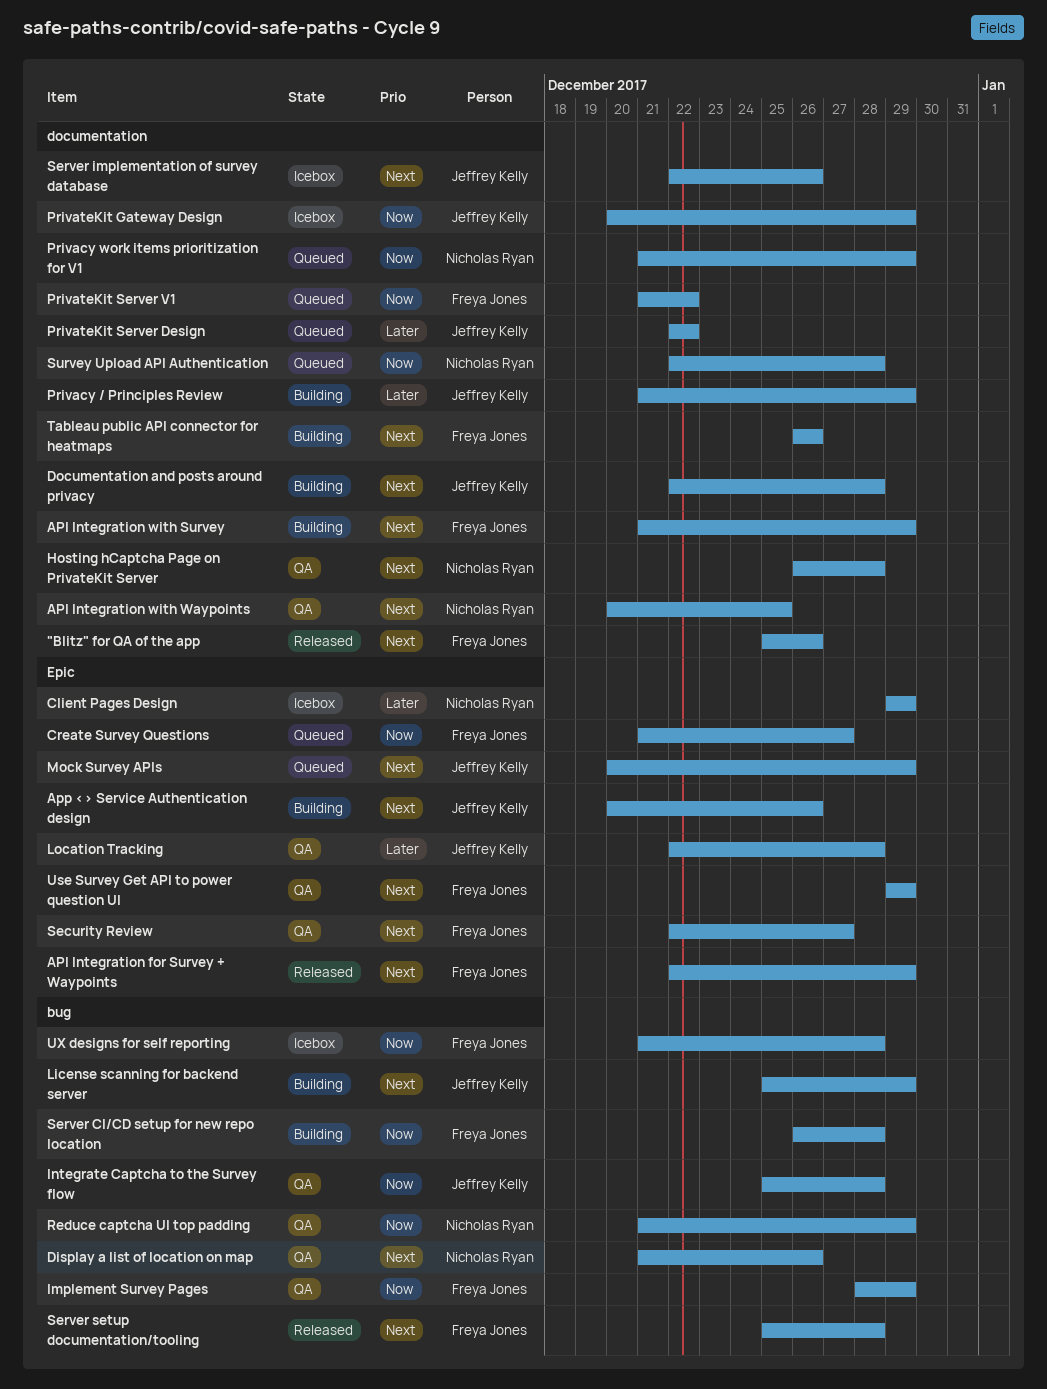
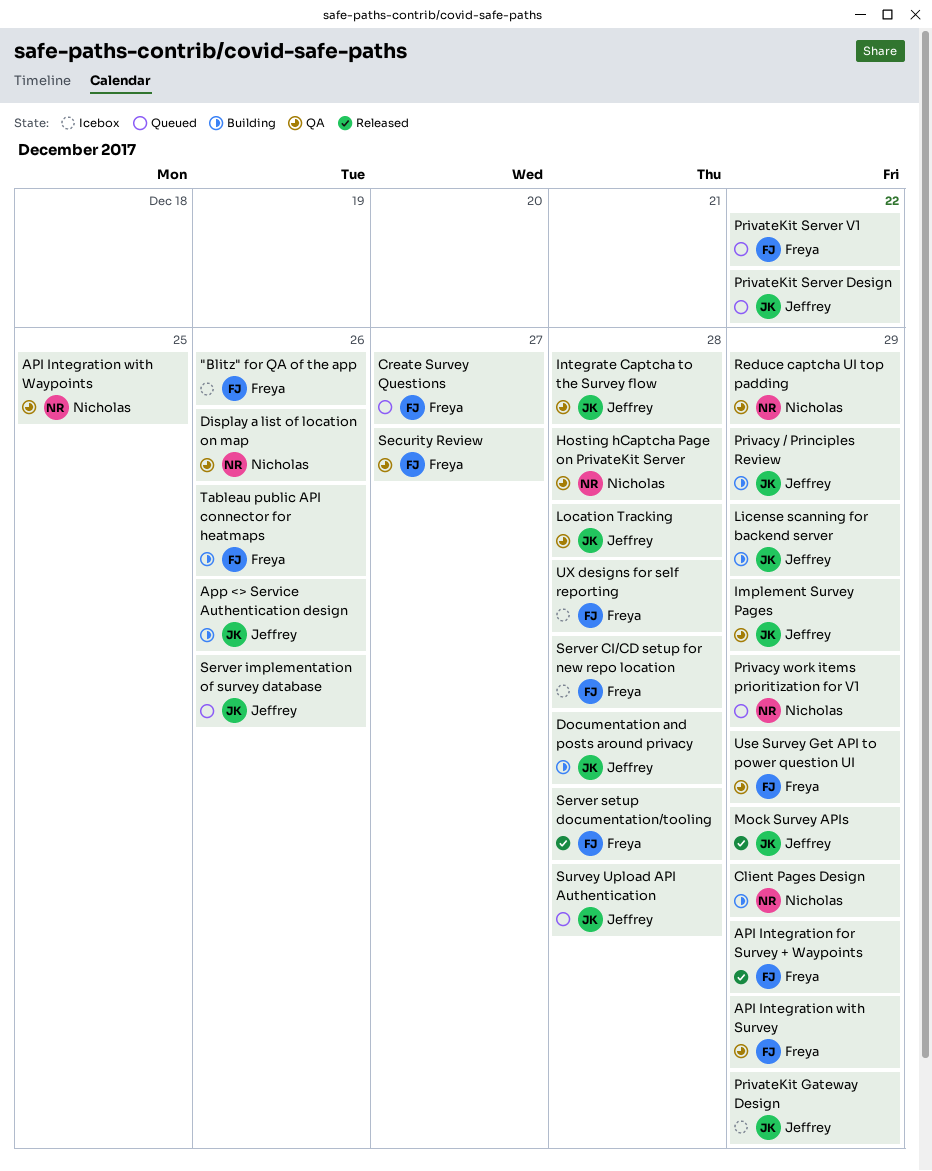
"Blitz" for QA of the app, status: Released -> Icebox
API Integration with Survey, status: Building -> QA
Client Pages Design, status: Icebox -> Building
Implement Survey Pages, owner: Freya Jones -> Jeffrey Kelly
Mock Survey APIs, status: Queued -> Released
Server CI/CD setup for new repo location, status: Building -> Icebox
Server implementation of survey database, status: Icebox -> Queued
Survey Upload API Authentication, owner: Nicholas Ryan -> Jeffrey Kelly

